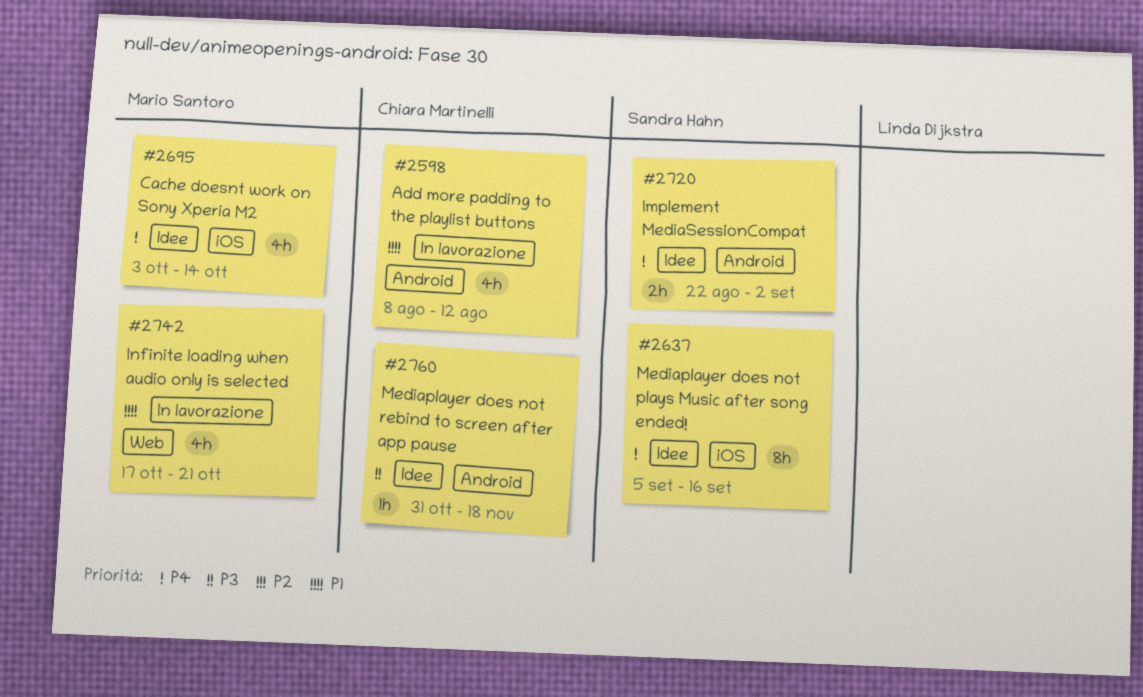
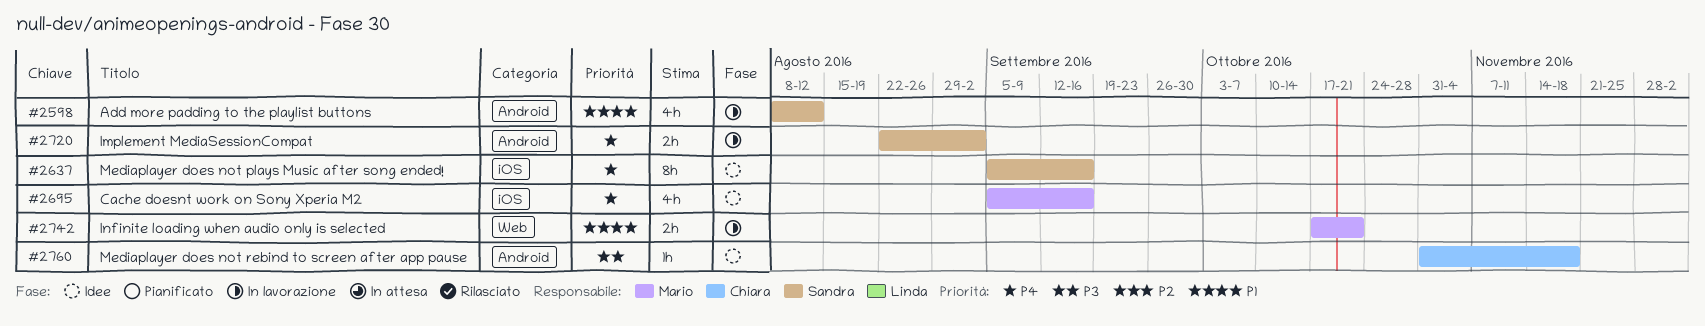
#2598, owner: Chiara Martinelli -> Sandra Hahn
#2695, start: Oct 3 -> Sep 5
#2695, due: Oct 14 -> Sep 16
#2720, status: Idee -> In lavorazione
#2742, estimate: 4h -> 2h

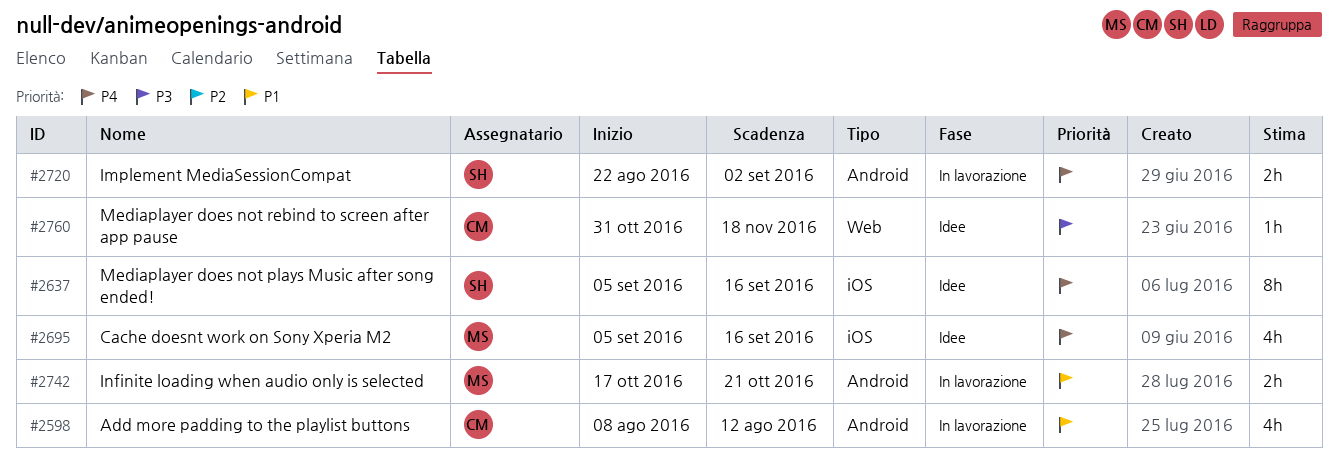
#2598, owner: Sandra -> Chiara
#2742, label: Web -> Android
#2760, label: Android -> Web

